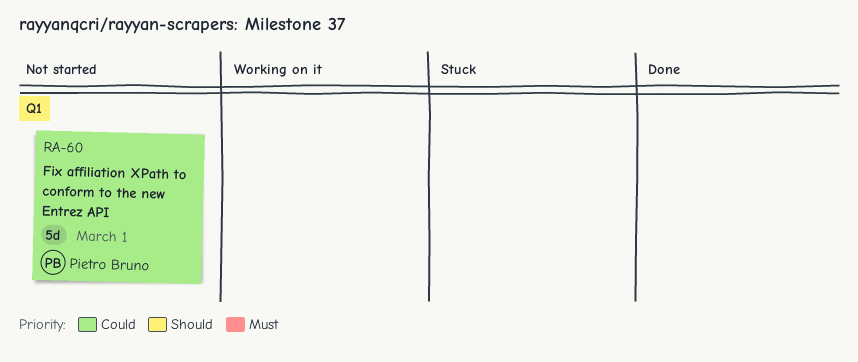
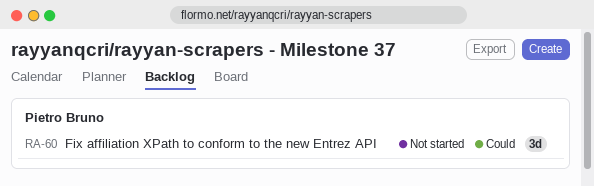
RA-60, estimate: 5d -> 3d

